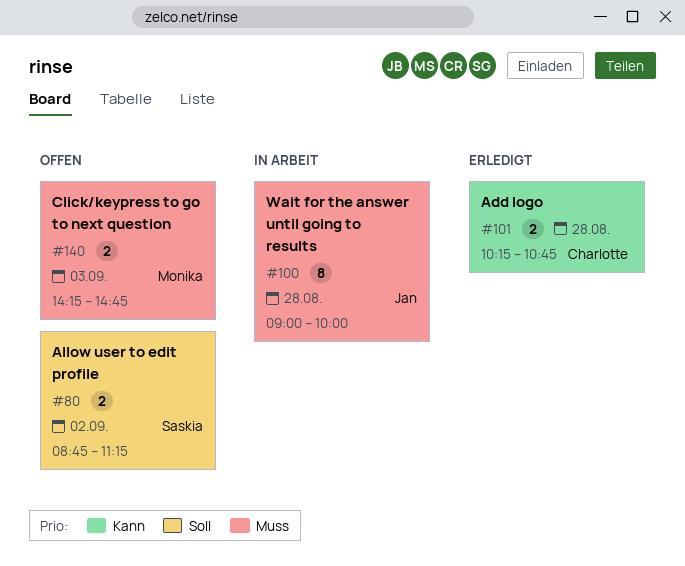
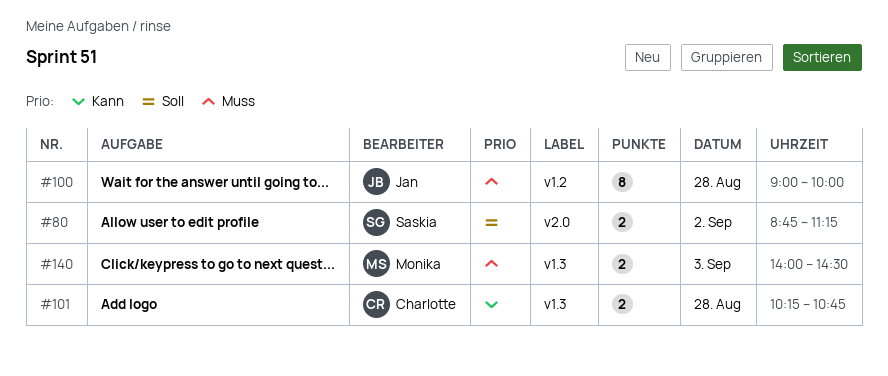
#140, begins: 14:15 -> 14:00
#140, ends: 14:45 -> 14:30

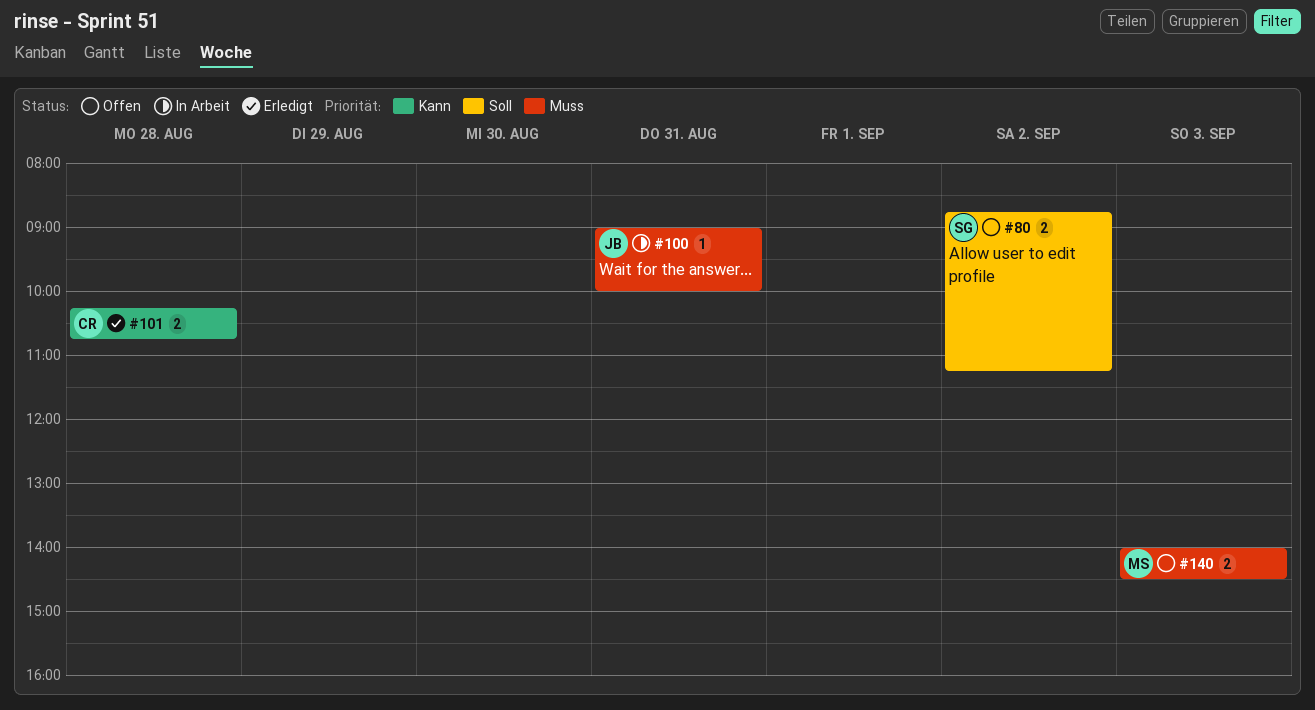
#100, estimate: 8 -> 1
#100, day: Aug 28 -> Aug 31

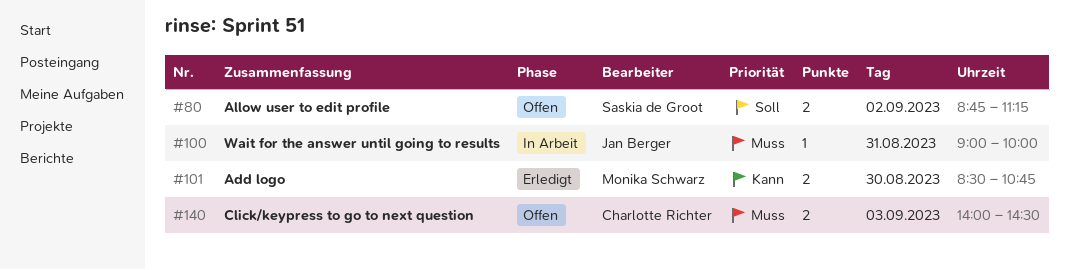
#101, owner: Charlotte Richter -> Monika Schwarz
#101, day: Aug 28 -> Aug 30
#101, begins: 10:15 -> 08:30
#140, owner: Monika Schwarz -> Charlotte Richter

